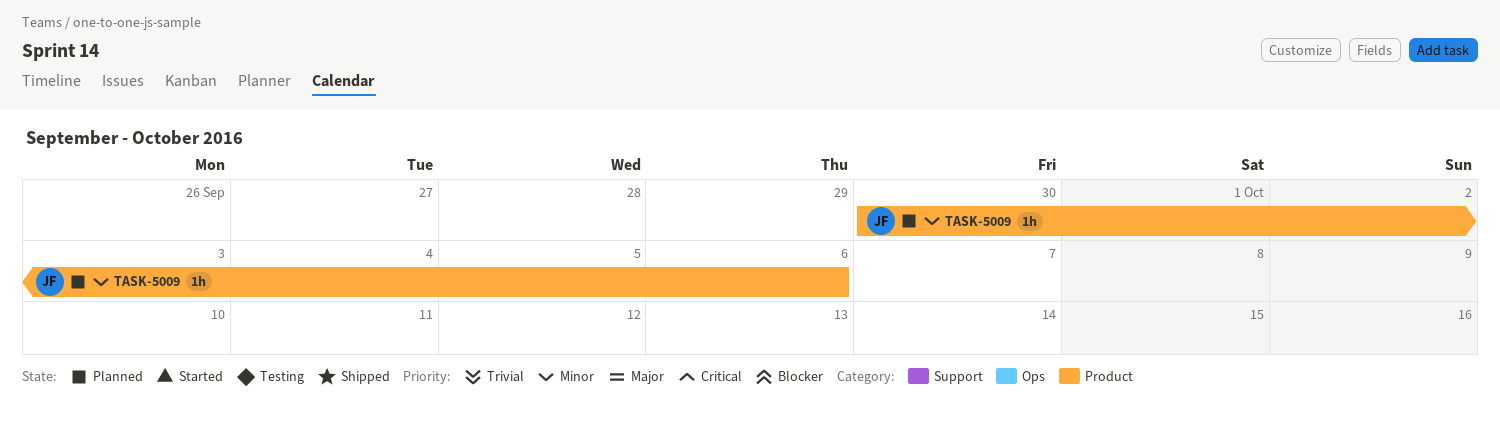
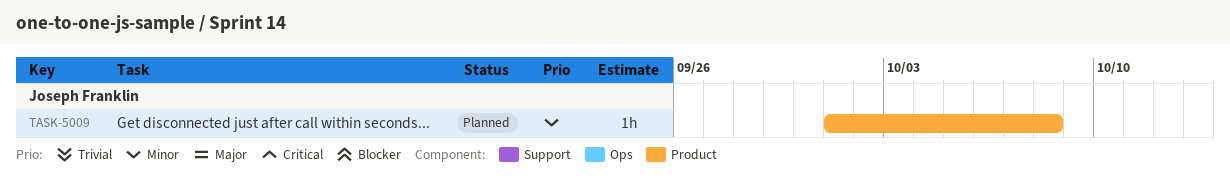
TASK-5009, start: Sep 30 -> Oct 1
TASK-5009, due: Oct 6 -> Oct 8

